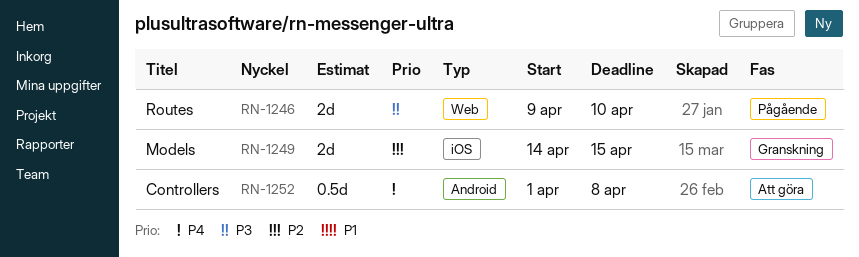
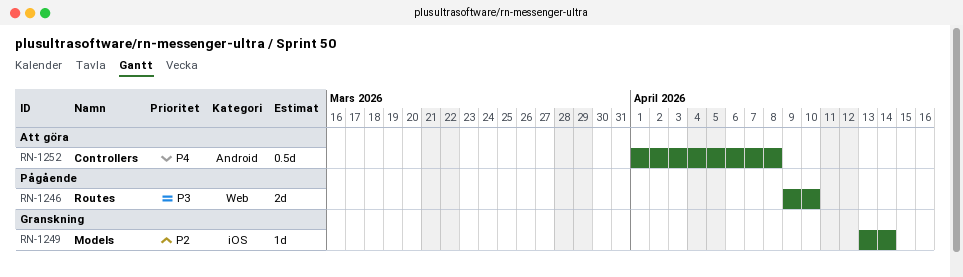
RN-1249, estimate: 2d -> 1d
RN-1249, start: Apr 14 -> Apr 13
RN-1249, due: Apr 15 -> Apr 14

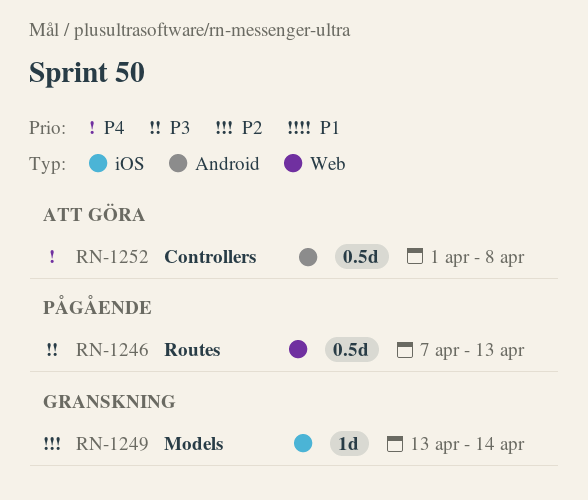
RN-1246, estimate: 2d -> 0.5d
RN-1246, start: Apr 9 -> Apr 7
RN-1246, due: Apr 10 -> Apr 13

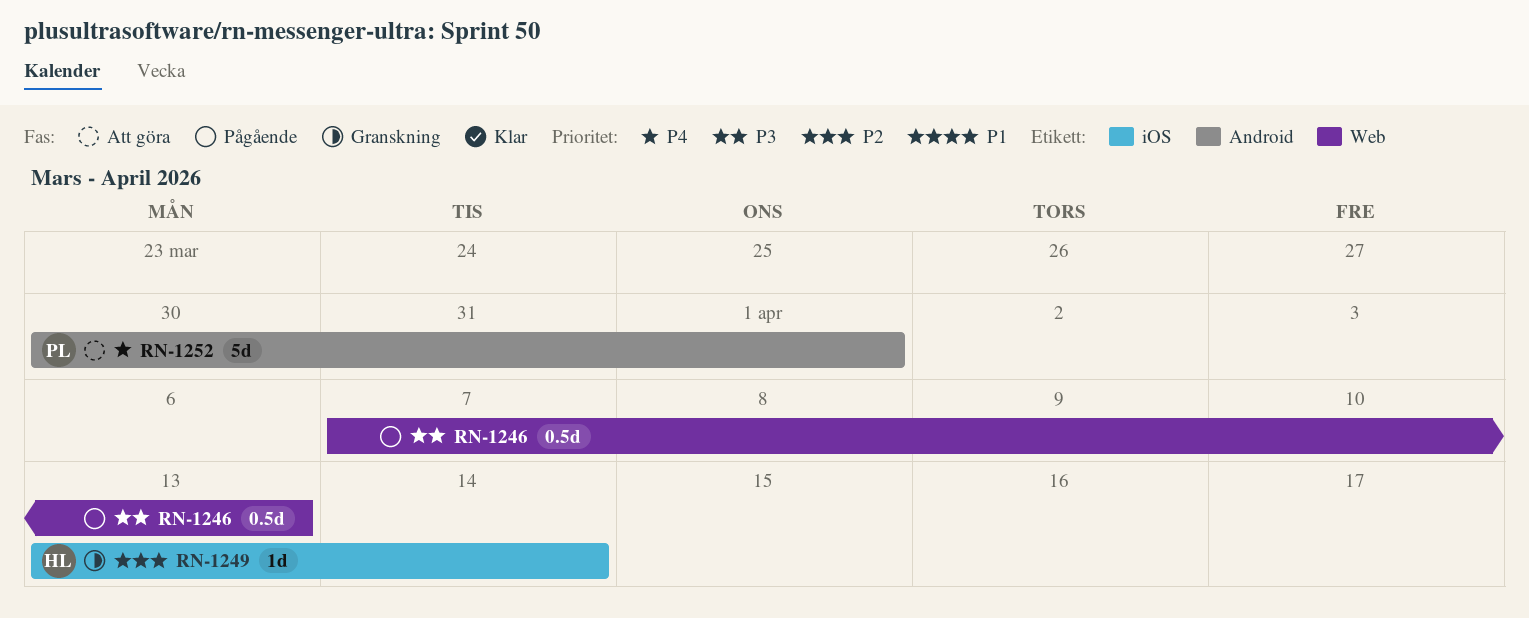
RN-1252, estimate: 0.5d -> 5d
RN-1252, start: Apr 1 -> Mar 30
RN-1252, due: Apr 8 -> Apr 1

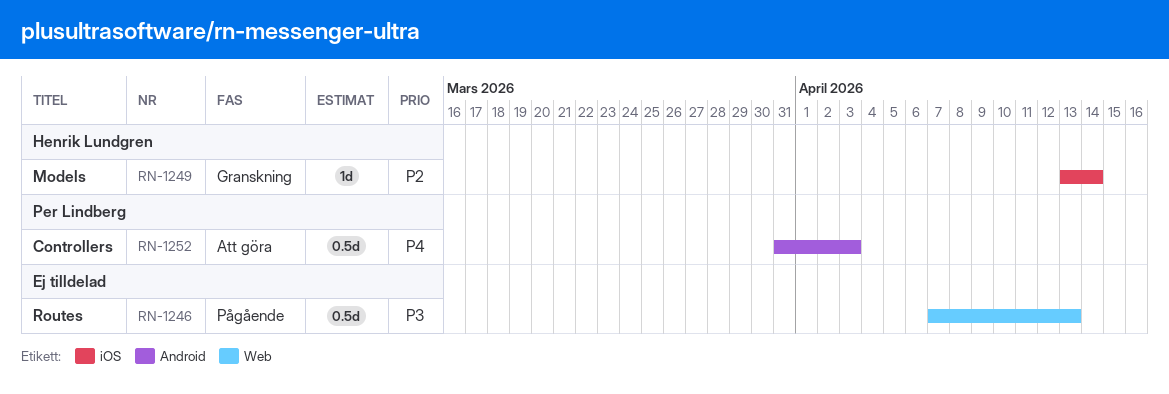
RN-1252, estimate: 5d -> 0.5d
RN-1252, start: Mar 30 -> Mar 31
RN-1252, due: Apr 1 -> Apr 3

